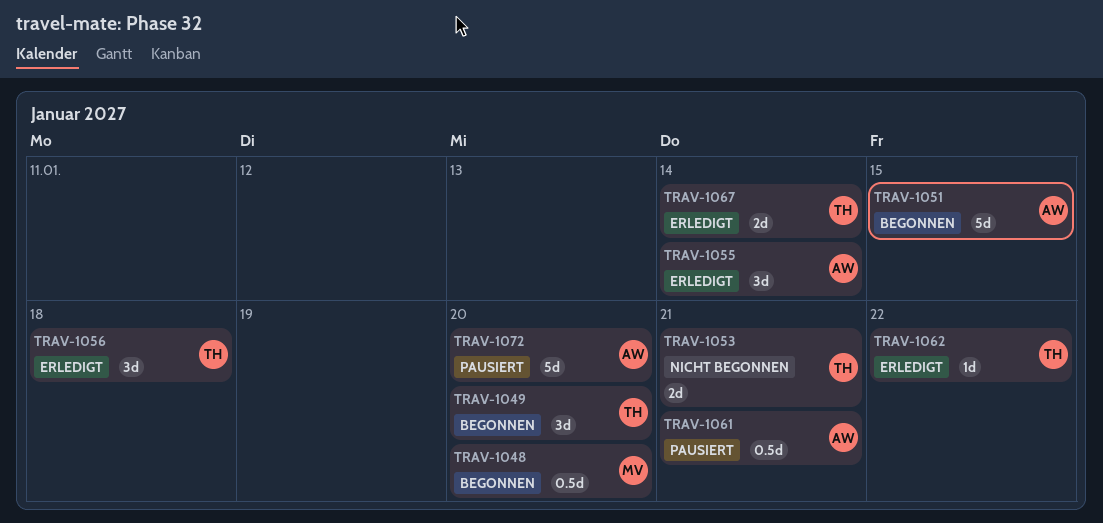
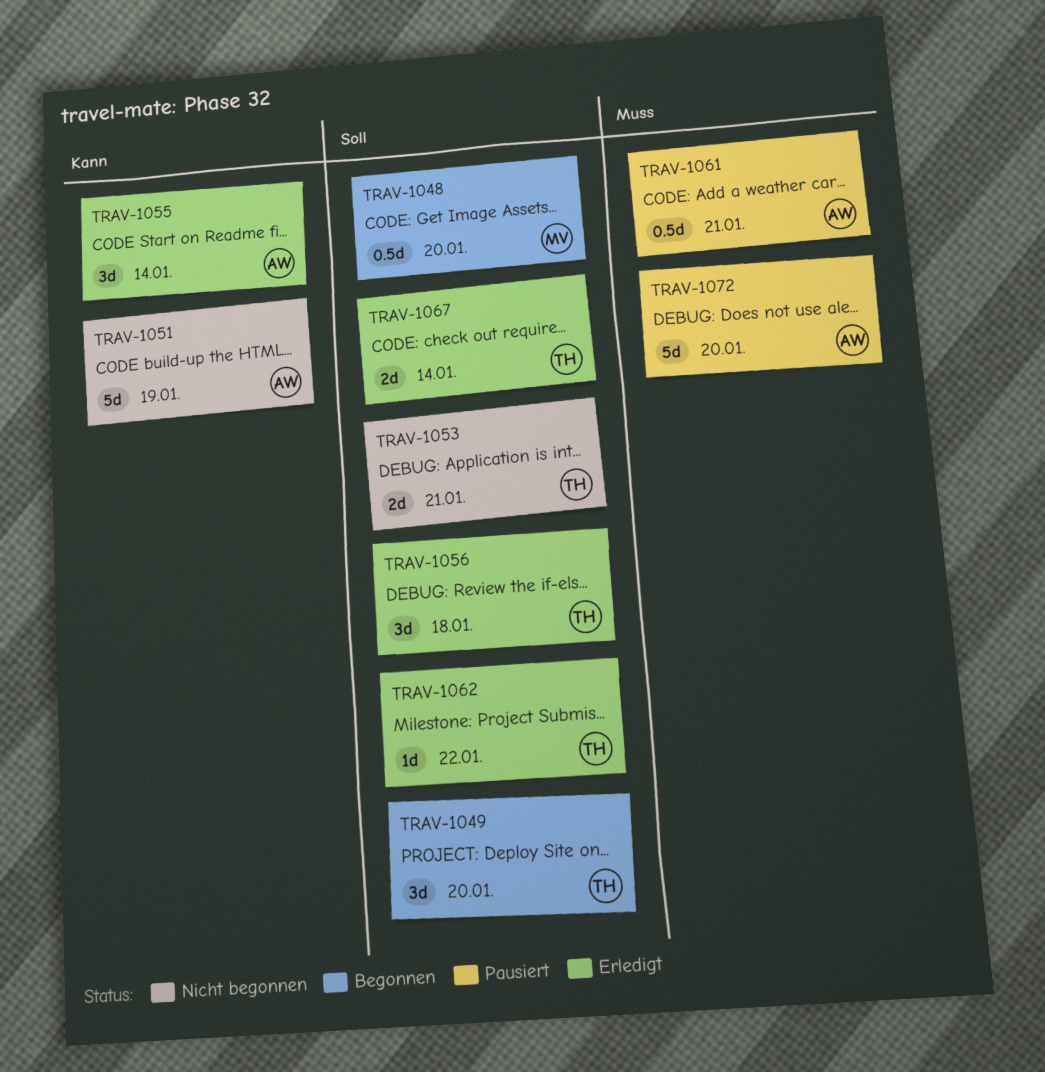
TRAV-1051, status: Begonnen -> Nicht begonnen
TRAV-1051, due: Jan 15 -> Jan 19

